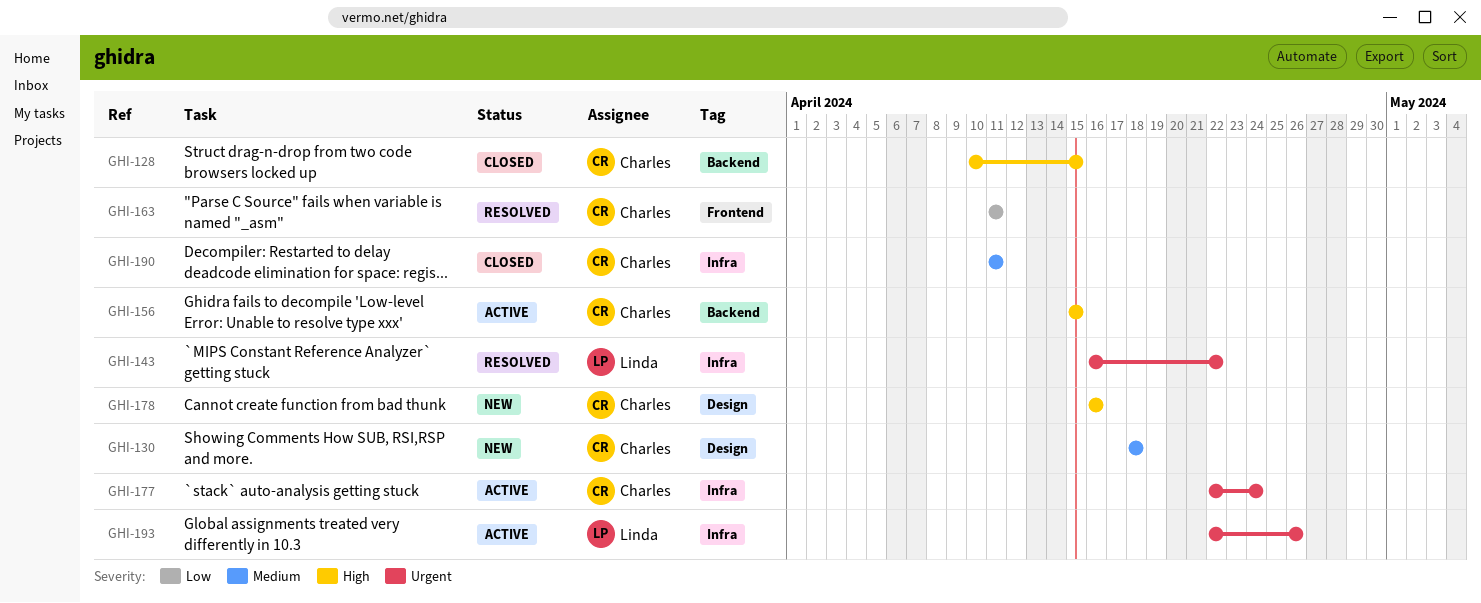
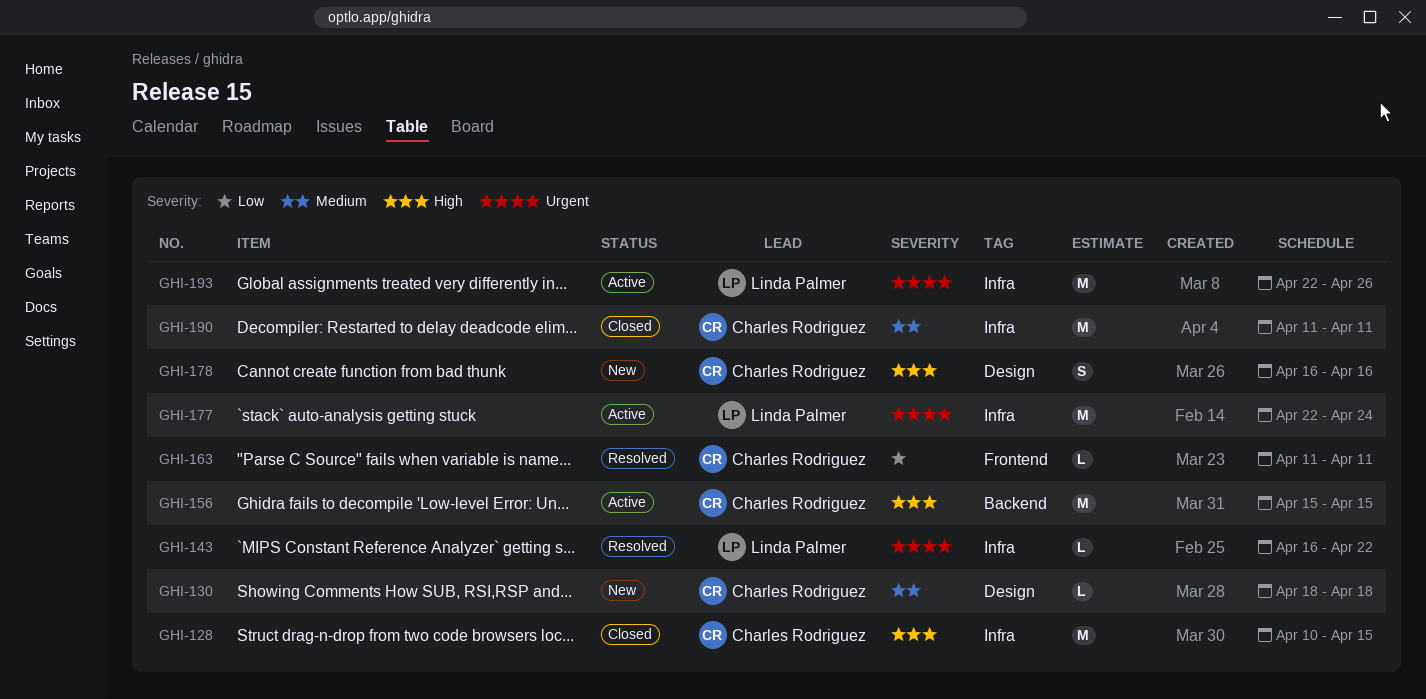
GHI-128, label: Backend -> Infra
GHI-177, owner: Charles Rodriguez -> Linda Palmer

